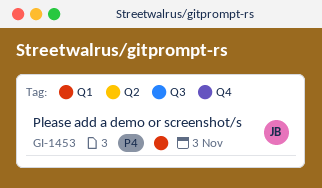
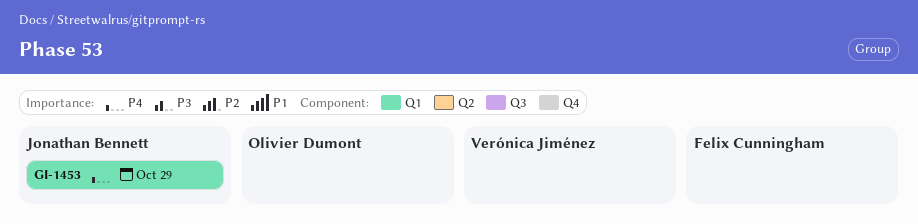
GI-1453, due: Nov 3 -> Oct 29

